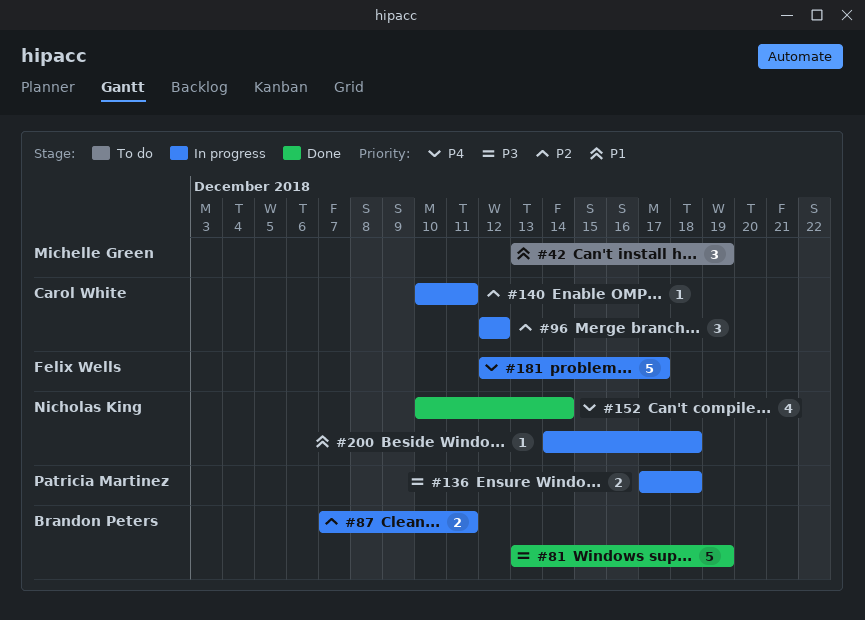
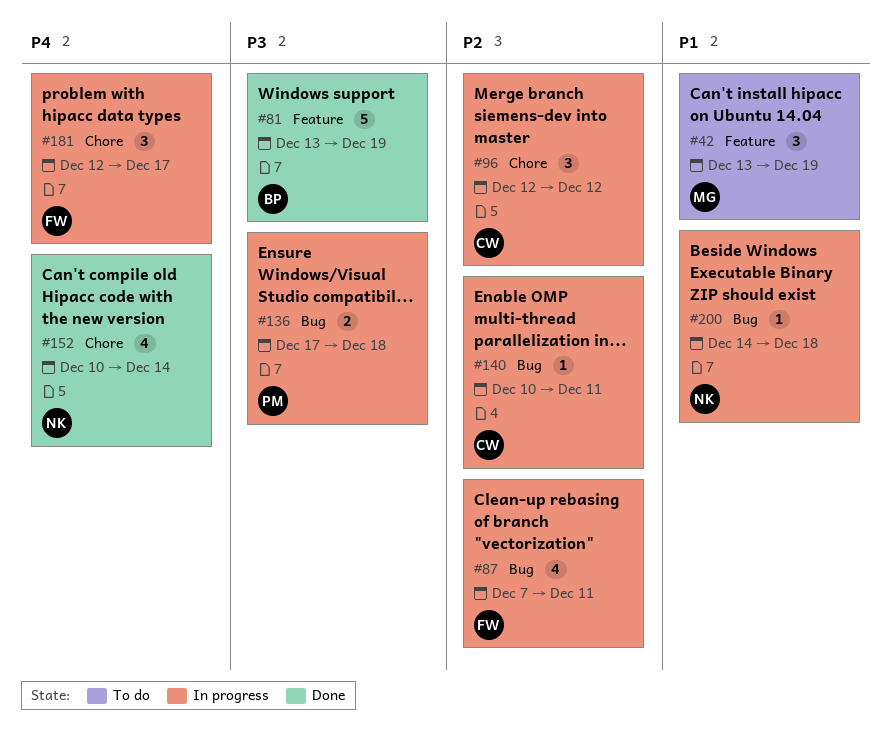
#87, owner: Brandon Peters -> Felix Wells
#87, estimate: 2 -> 4
#181, estimate: 5 -> 3

